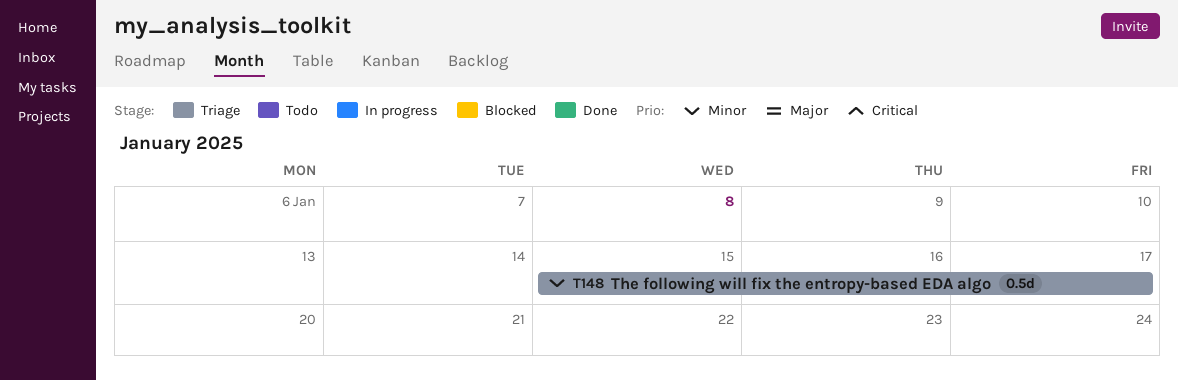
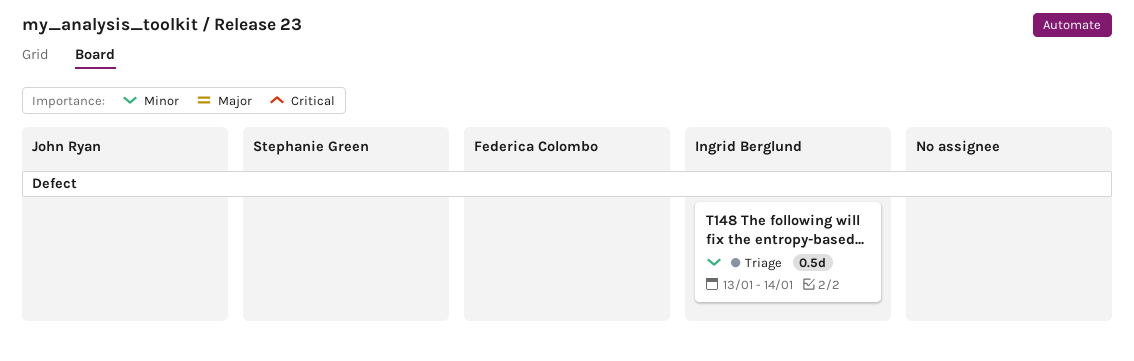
T148, start: Jan 15 -> Jan 13
T148, due: Jan 17 -> Jan 14

